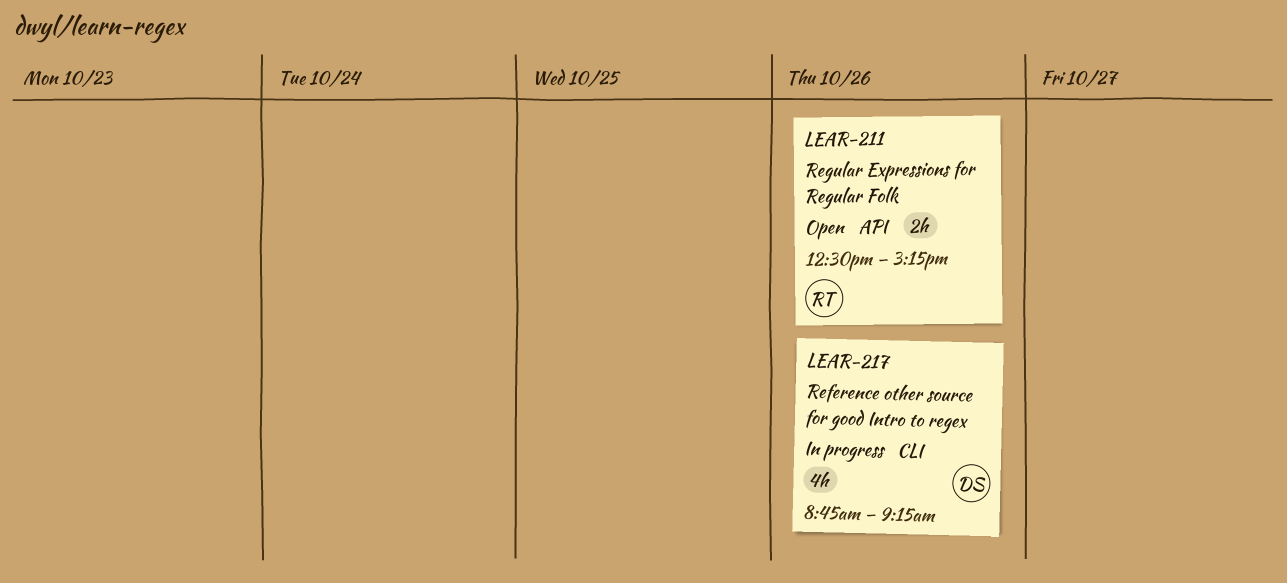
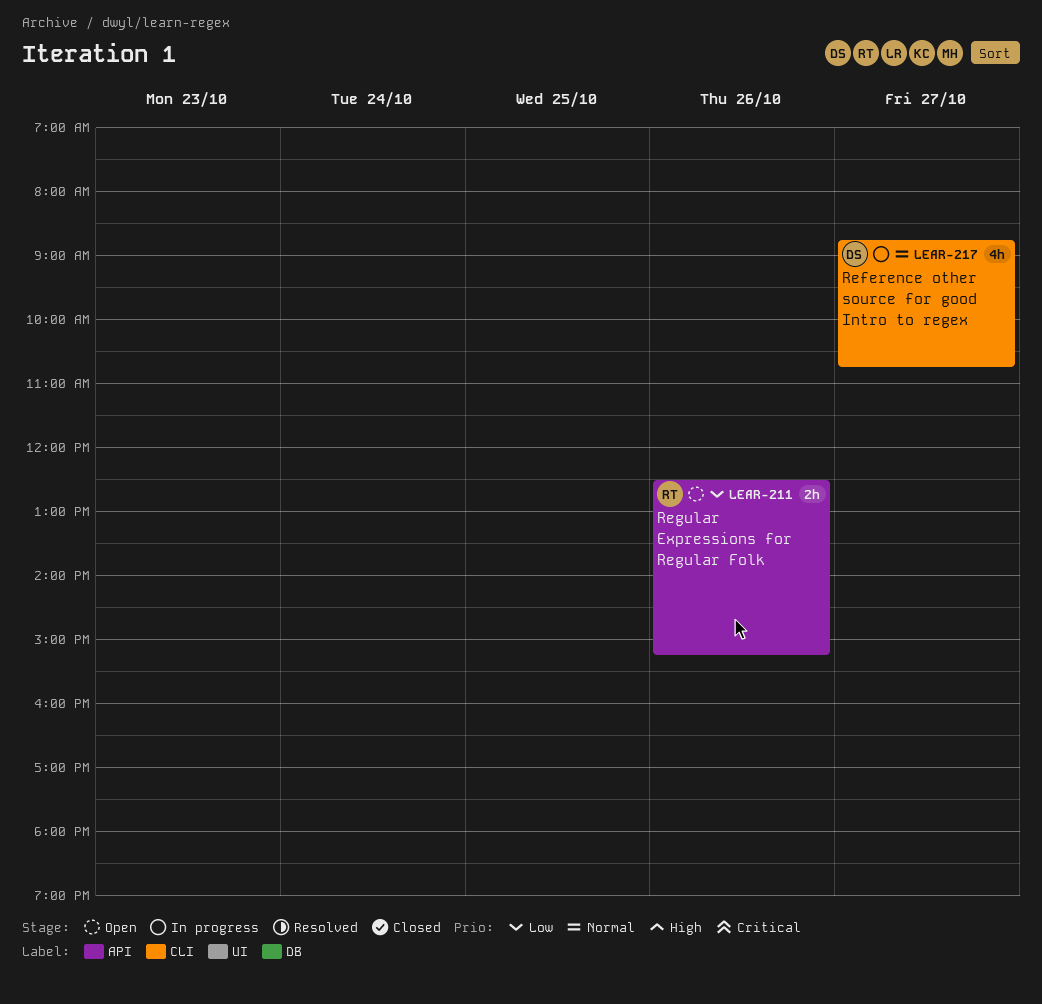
LEAR-217, day: Oct 26 -> Oct 27
LEAR-217, ends: 09:15 -> 10:45

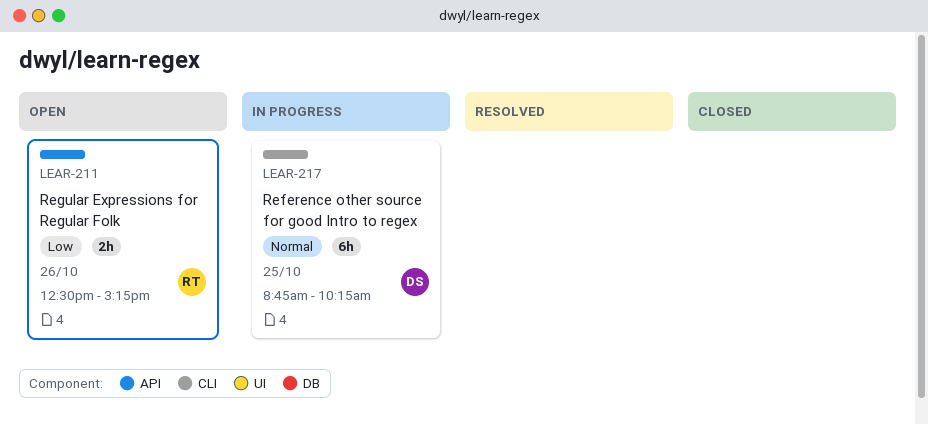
LEAR-217, estimate: 4h -> 6h
LEAR-217, day: Oct 27 -> Oct 25
LEAR-217, ends: 10:45 -> 10:15

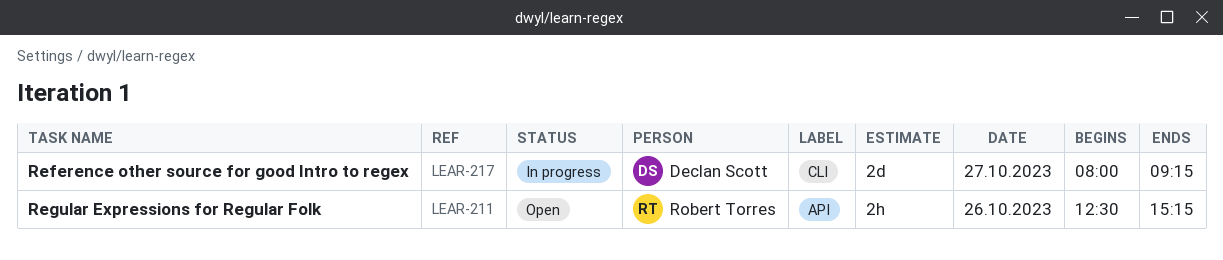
LEAR-217, estimate: 6h -> 2d
LEAR-217, day: Oct 25 -> Oct 27
LEAR-217, begins: 08:45 -> 08:00
LEAR-217, ends: 10:15 -> 09:15

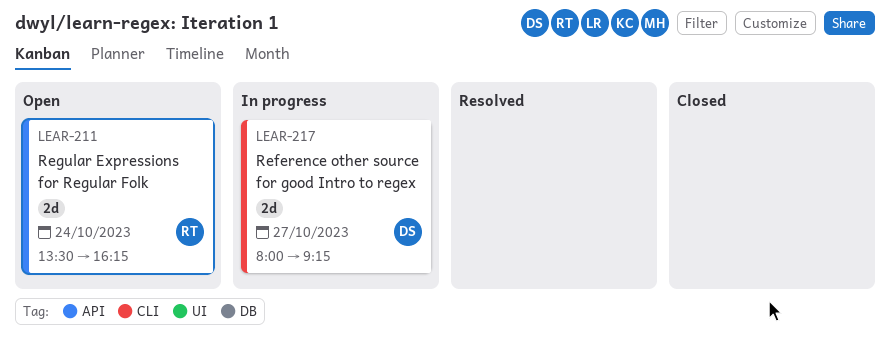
LEAR-211, estimate: 2h -> 2d
LEAR-211, day: Oct 26 -> Oct 24
LEAR-211, begins: 12:30 -> 13:30
LEAR-211, ends: 15:15 -> 16:15

